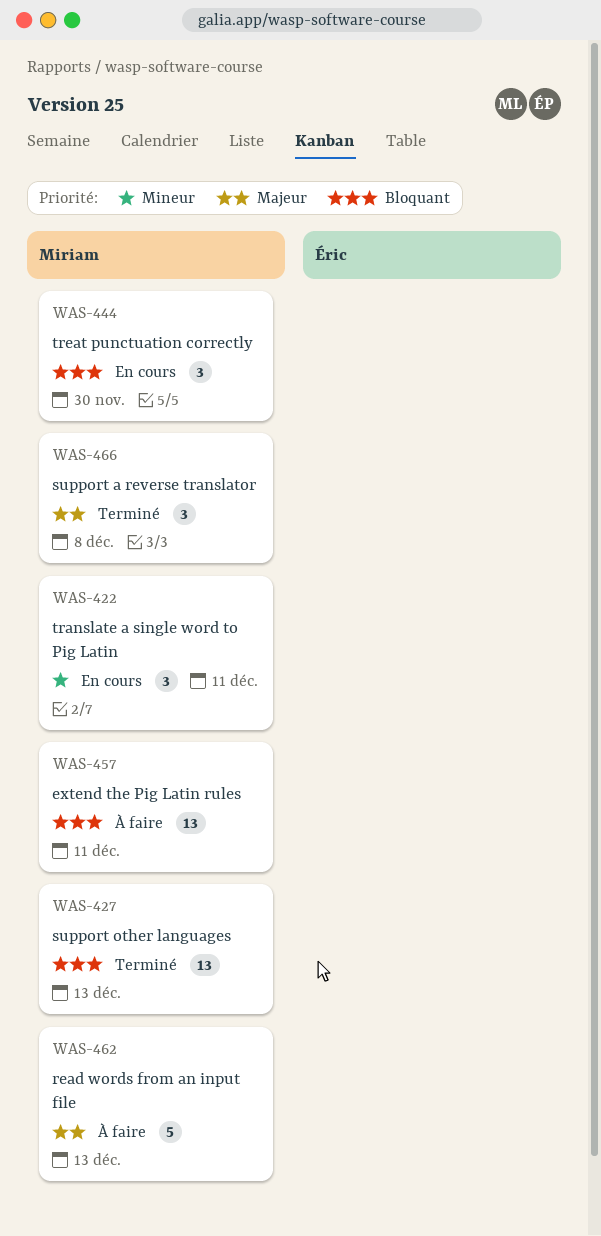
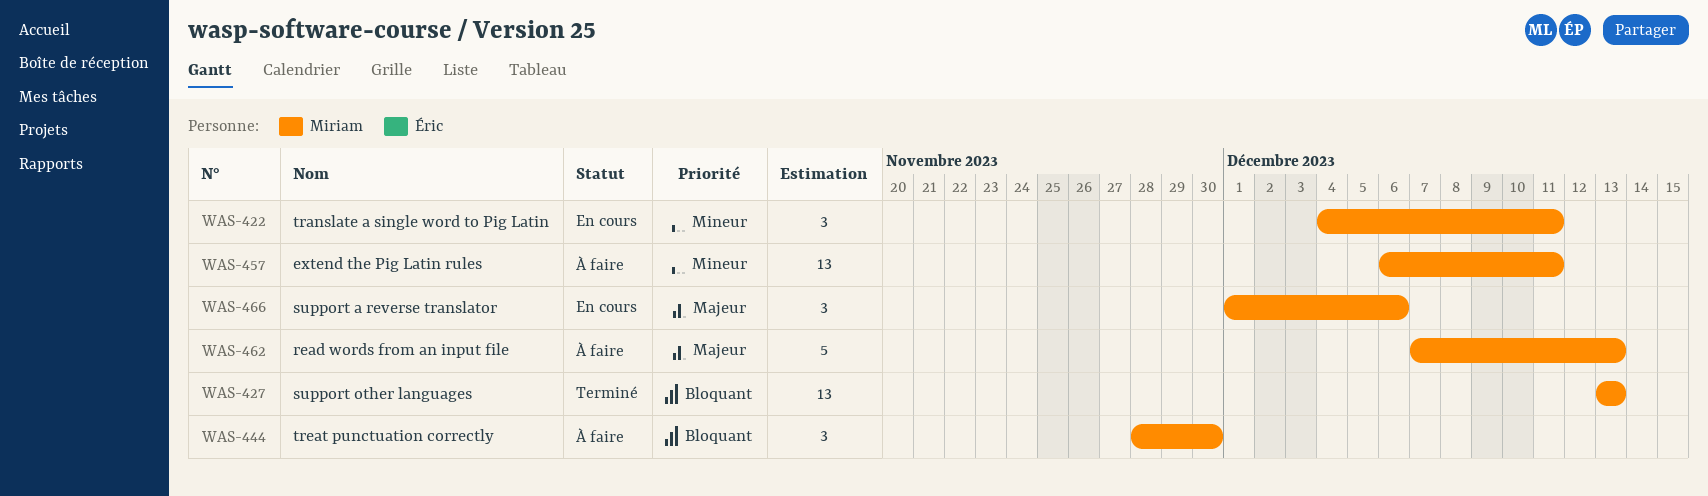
WAS-444, status: En cours -> À faire
WAS-457, priority: Bloquant -> Mineur
WAS-466, status: Terminé -> En cours
WAS-466, due: Dec 8 -> Dec 6

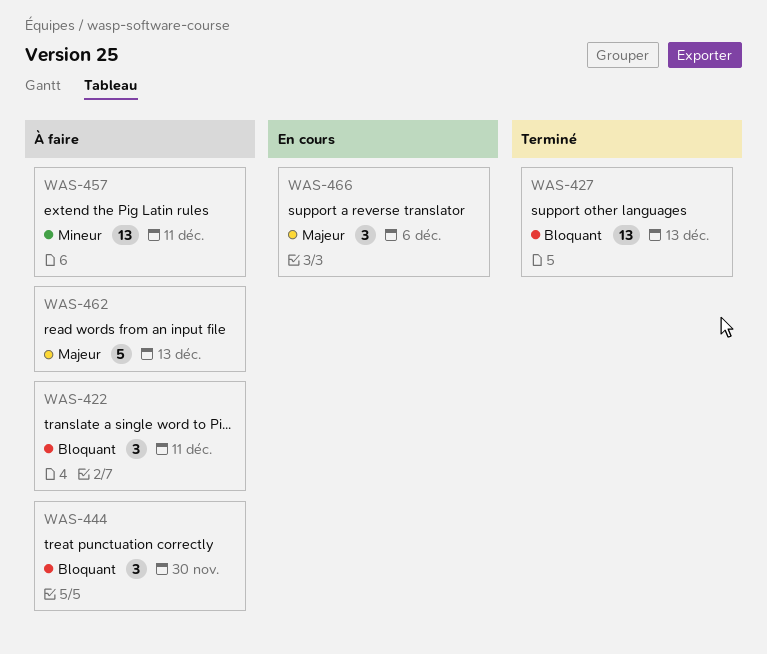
WAS-422, status: En cours -> À faire
WAS-422, priority: Mineur -> Bloquant

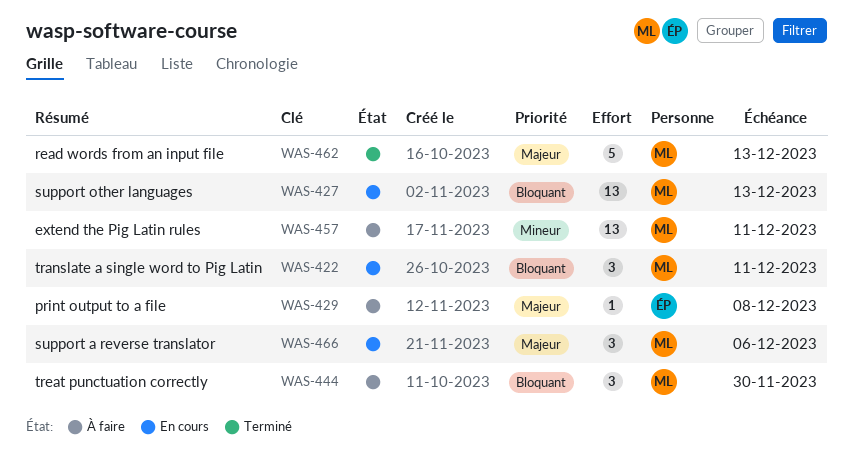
WAS-422, status: À faire -> En cours
WAS-427, status: Terminé -> En cours
WAS-429: none -> present
WAS-462, status: À faire -> Terminé

